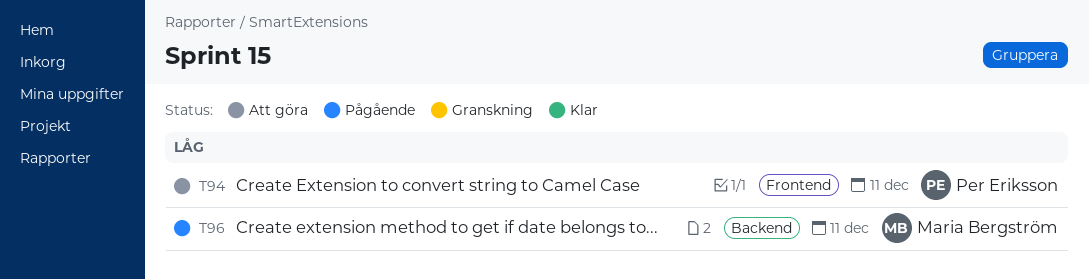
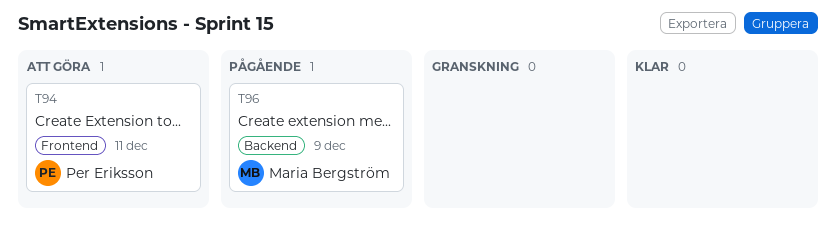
T96, due: Dec 11 -> Dec 9

